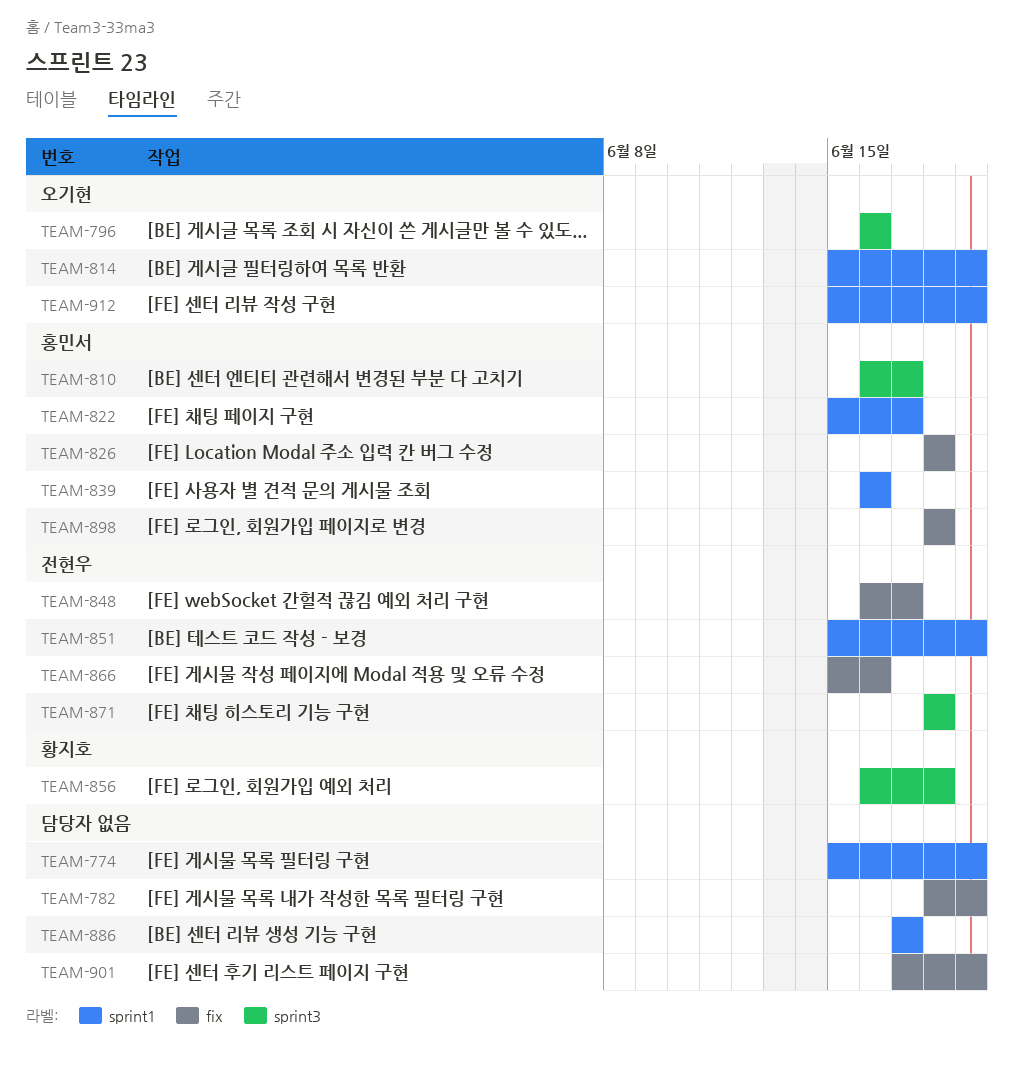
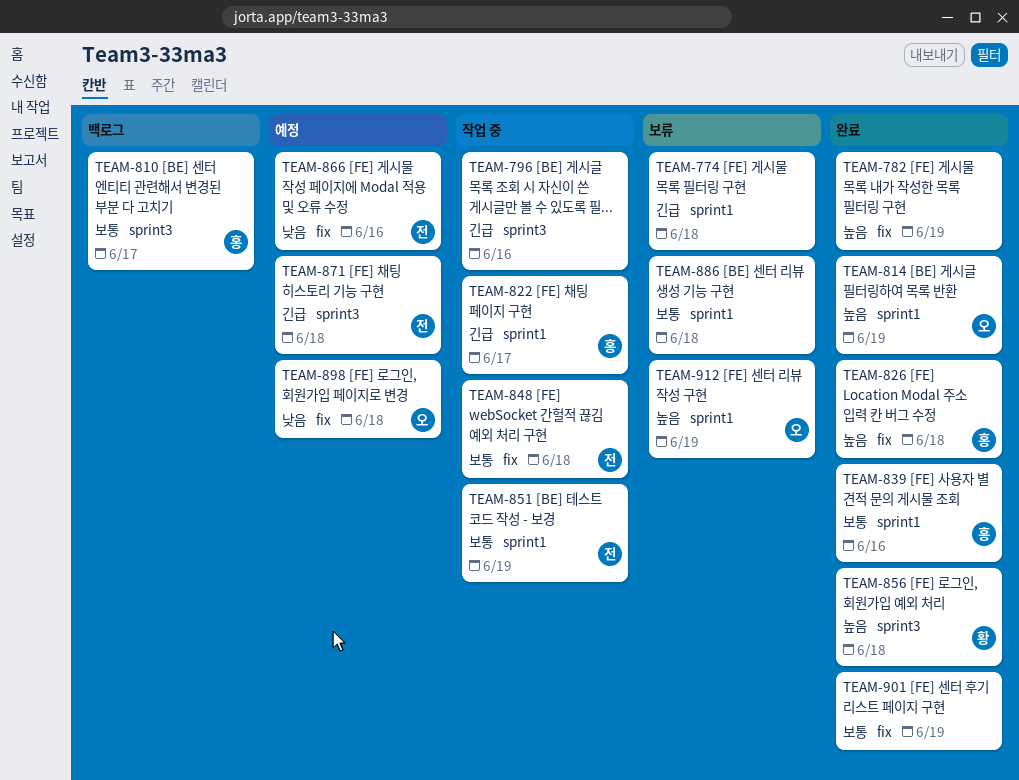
TEAM-774, due: Jun 19 -> Jun 18
TEAM-796, owner: 오기현 -> none
TEAM-848, due: Jun 17 -> Jun 18
TEAM-886, due: Jun 17 -> Jun 18
TEAM-898, owner: 홍민서 -> 오기현

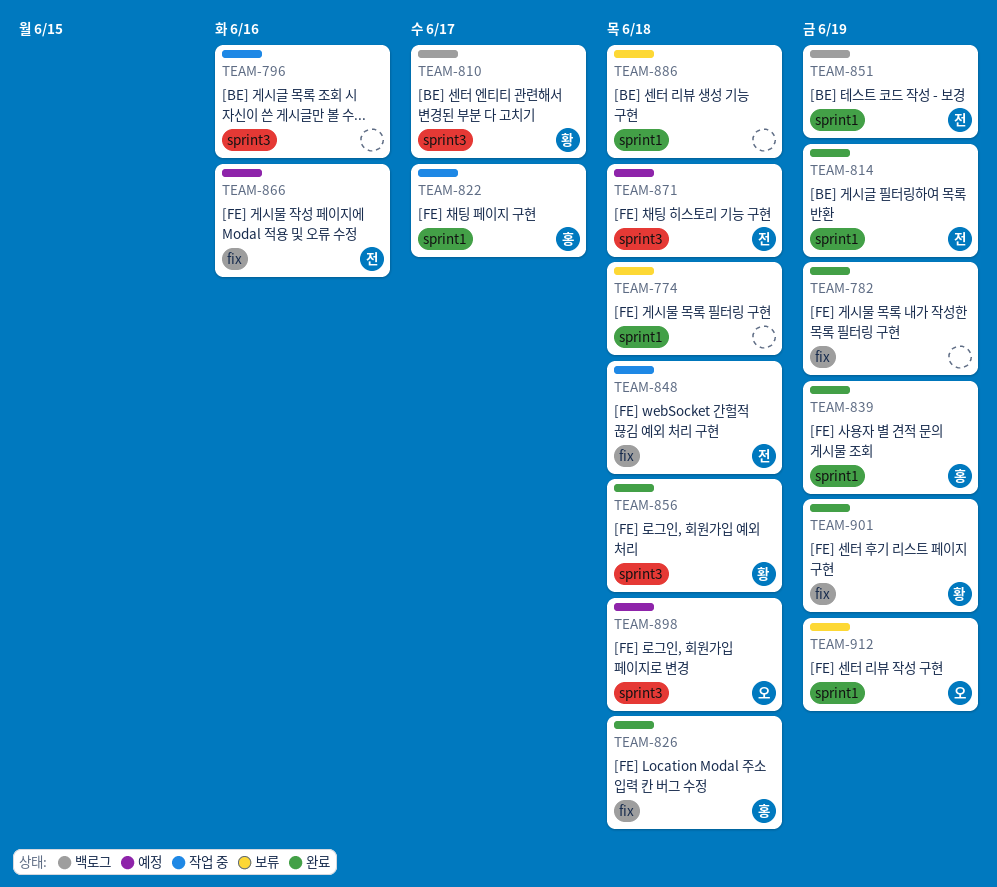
TEAM-810, owner: 홍 -> 황
TEAM-814, owner: 오 -> 전
TEAM-839, due: Jun 16 -> Jun 19
TEAM-851, status: 작업 중 -> 백로그
TEAM-898, label: fix -> sprint3
TEAM-901, owner: none -> 황

